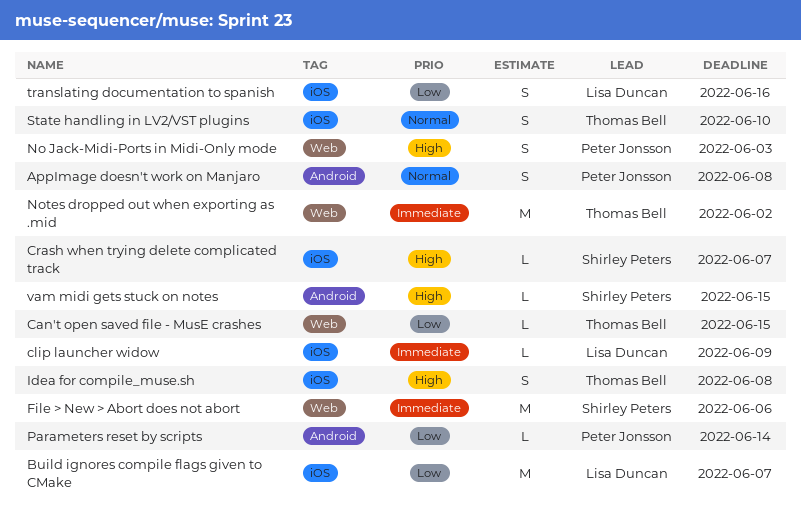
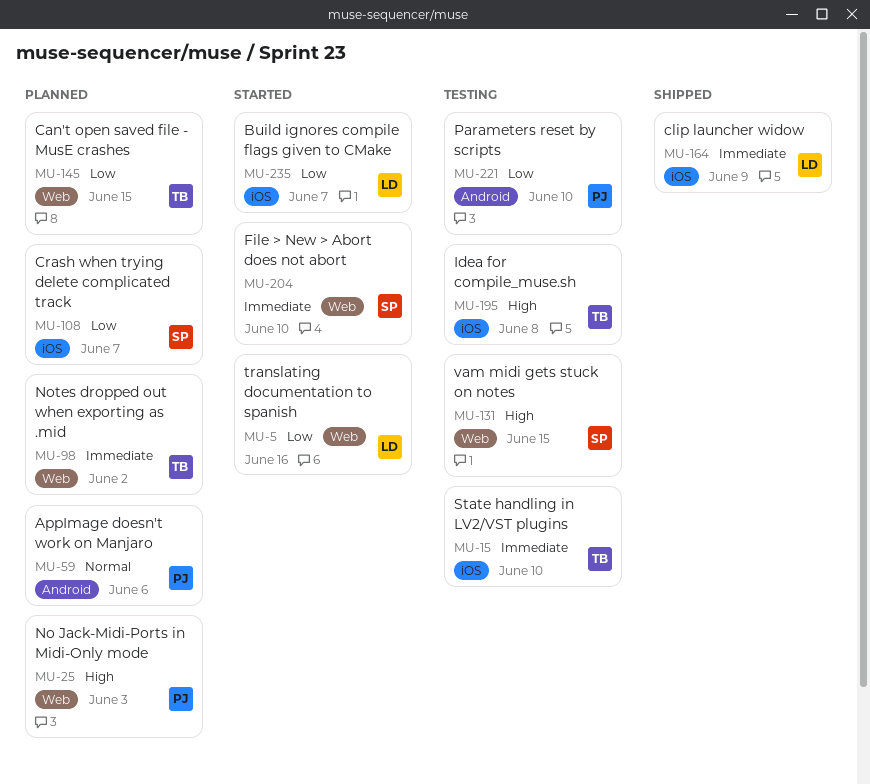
AppImage doesn't work on Manjaro, due: Jun 8 -> Jun 6
Crash when trying delete complicated track, priority: High -> Low
File > New > Abort does not abort, due: Jun 6 -> Jun 10
Parameters reset by scripts, due: Jun 14 -> Jun 10
State handling in LV2/VST plugins, priority: Normal -> Immediate
translating documentation to spanish, label: iOS -> Web
vam midi gets stuck on notes, label: Android -> Web

